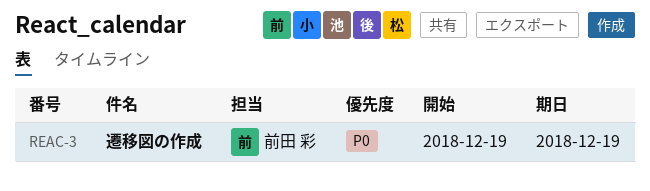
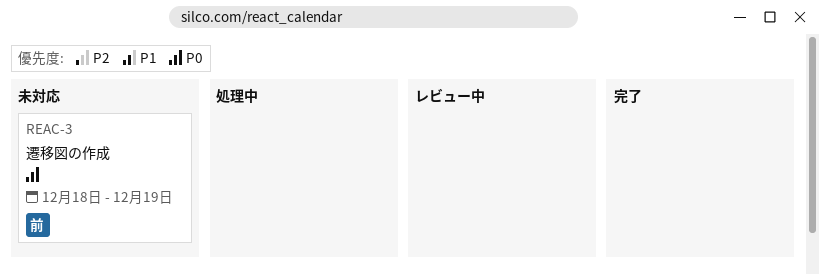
REAC-3, start: Dec 19 -> Dec 18

